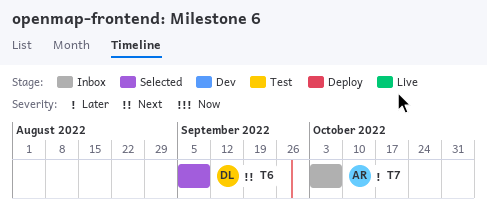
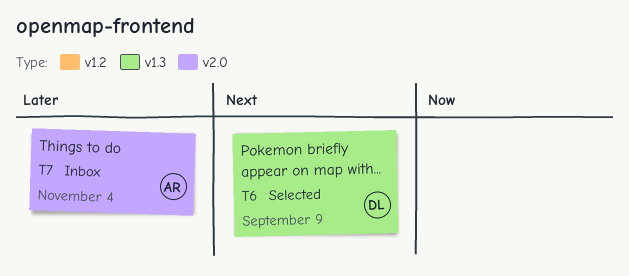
T7, due: Oct 7 -> Nov 4

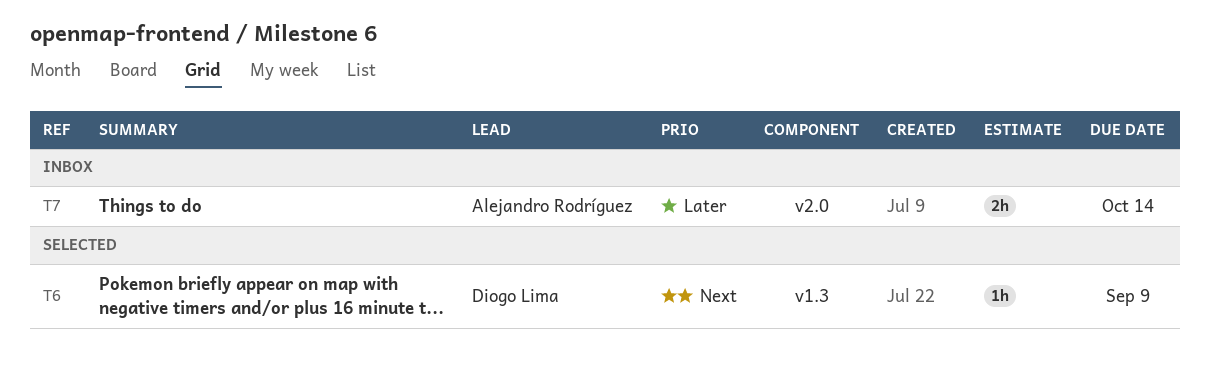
T7, due: Nov 4 -> Oct 14

